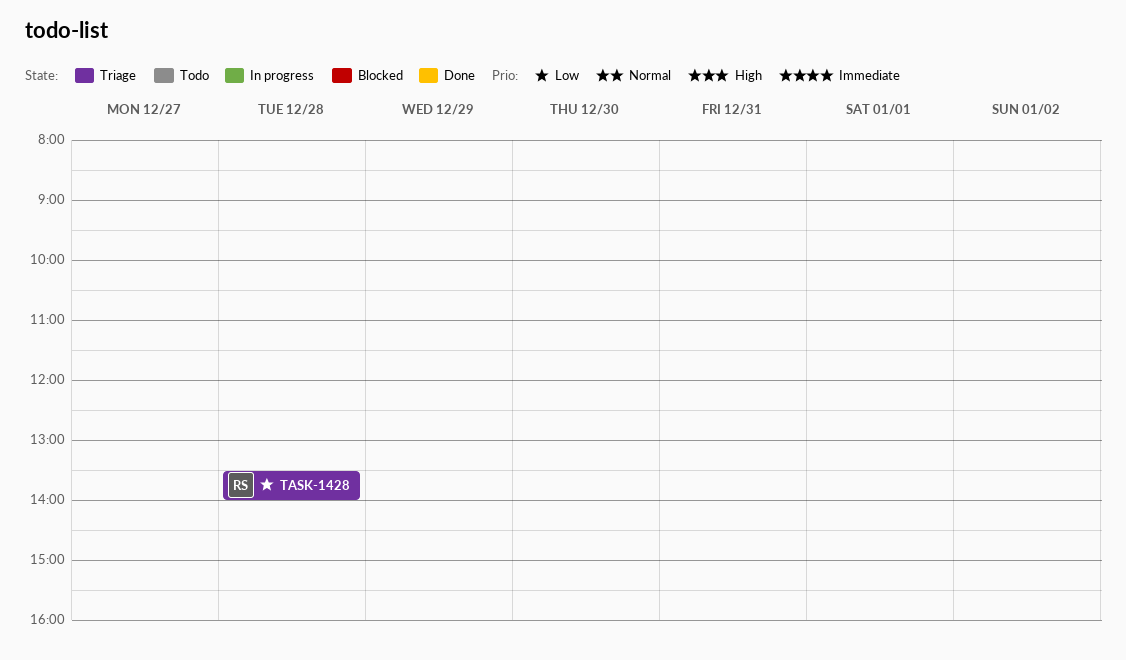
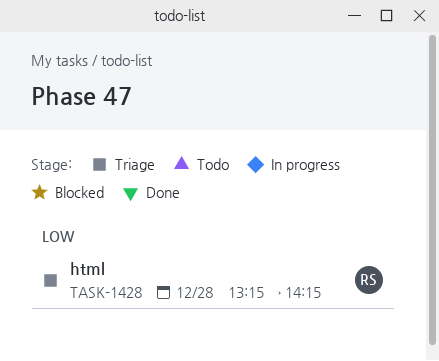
TASK-1428, begins: 13:30 -> 13:15
TASK-1428, ends: 14:00 -> 14:15

